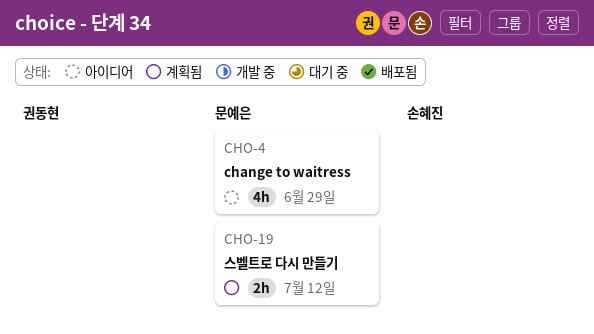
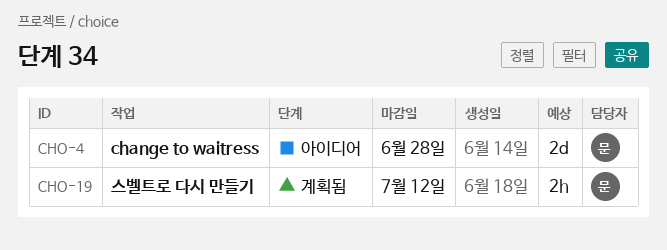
CHO-4, estimate: 4h -> 2d
CHO-4, due: Jun 29 -> Jun 28

